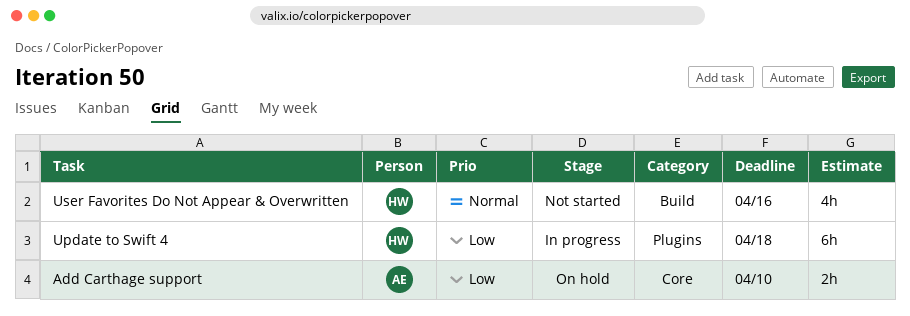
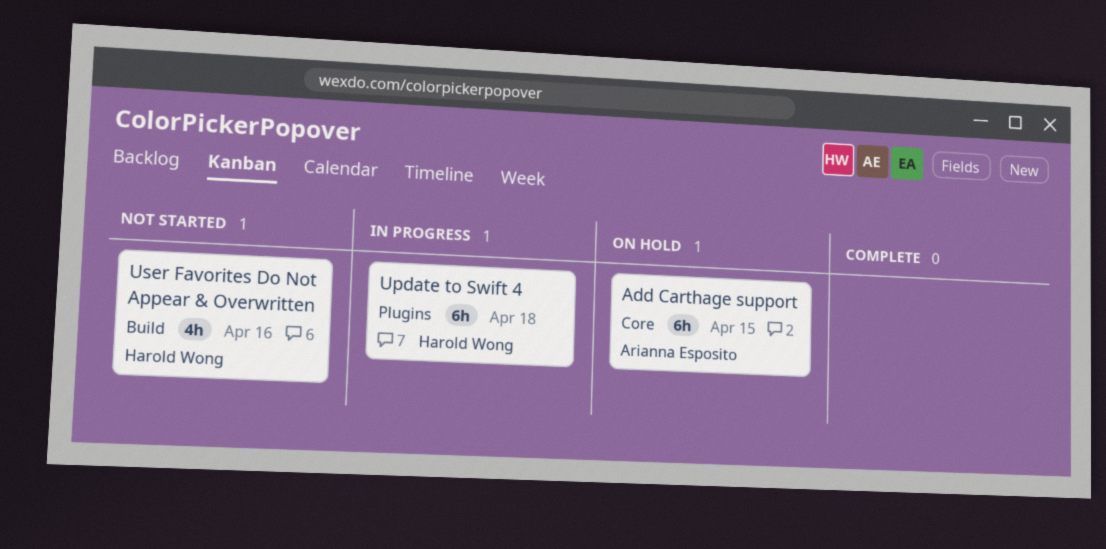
Add Carthage support, estimate: 2h -> 6h
Add Carthage support, due: Apr 10 -> Apr 15

